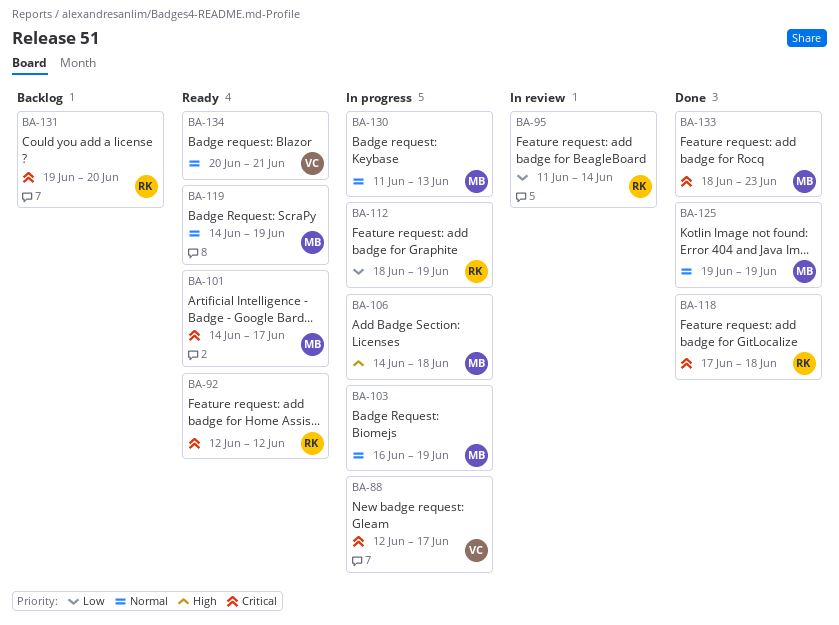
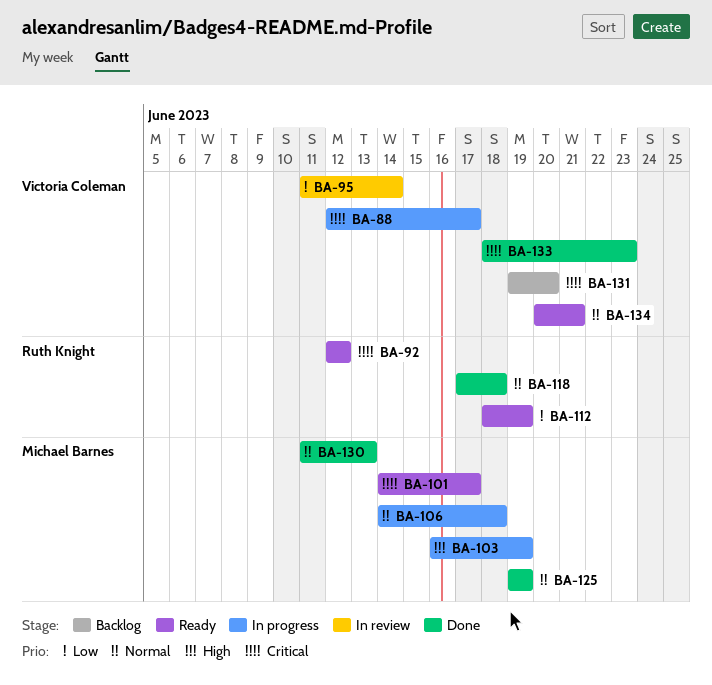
BA-95, owner: Ruth Knight -> Victoria Coleman
BA-103, priority: Normal -> High
BA-106, priority: High -> Normal
BA-112, status: In progress -> Ready
BA-118, priority: Critical -> Normal
BA-119: present -> none
BA-130, status: In progress -> Done
BA-131, owner: Ruth Knight -> Victoria Coleman
BA-133, owner: Michael Barnes -> Victoria Coleman

